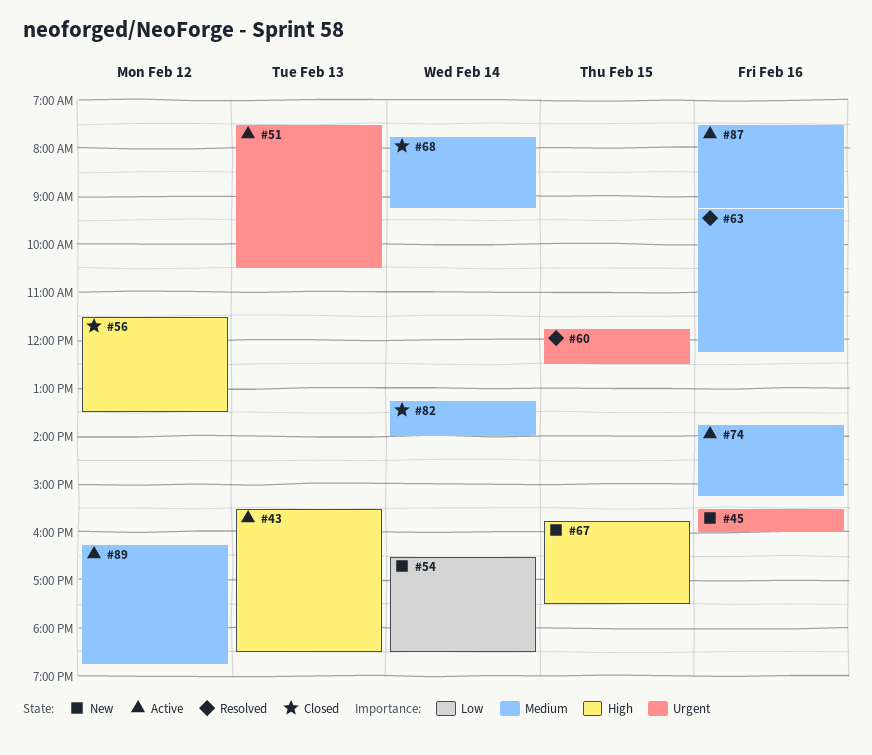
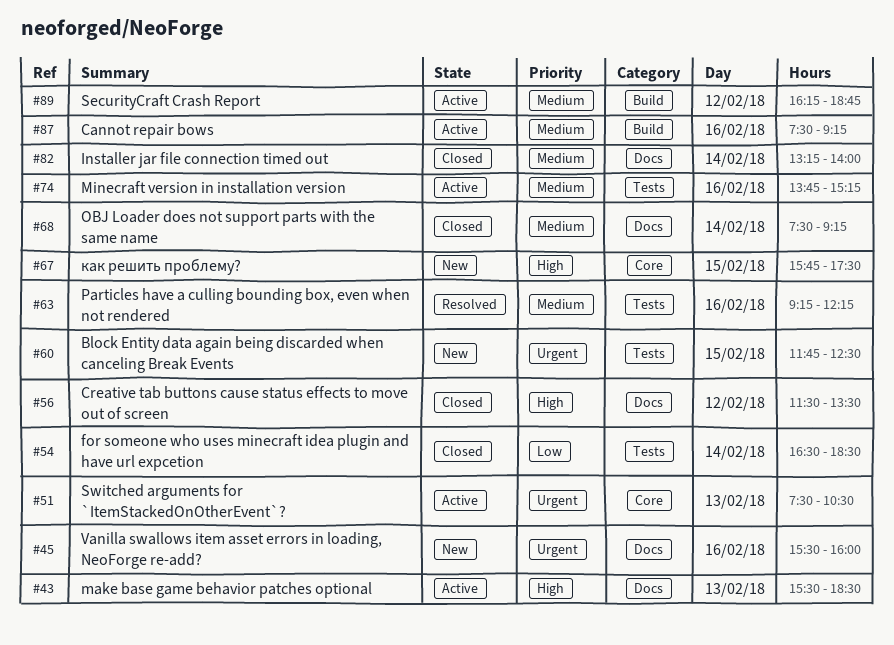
#54, status: New -> Closed
#60, status: Resolved -> New
#68, begins: 07:45 -> 07:30

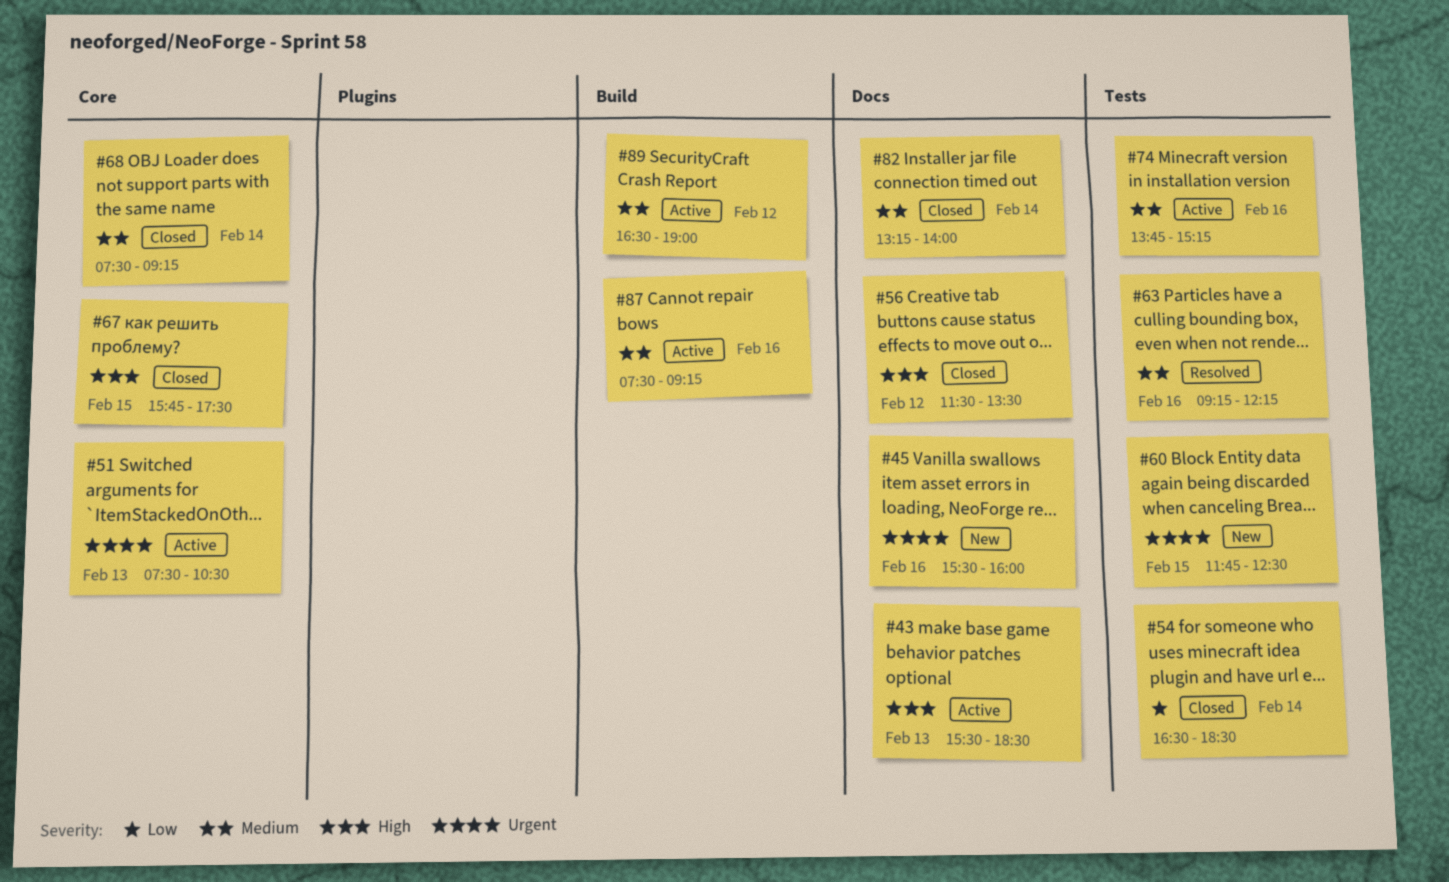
#67, status: New -> Closed
#68, label: Docs -> Core
#89, begins: 16:15 -> 16:30
#89, ends: 18:45 -> 19:00

